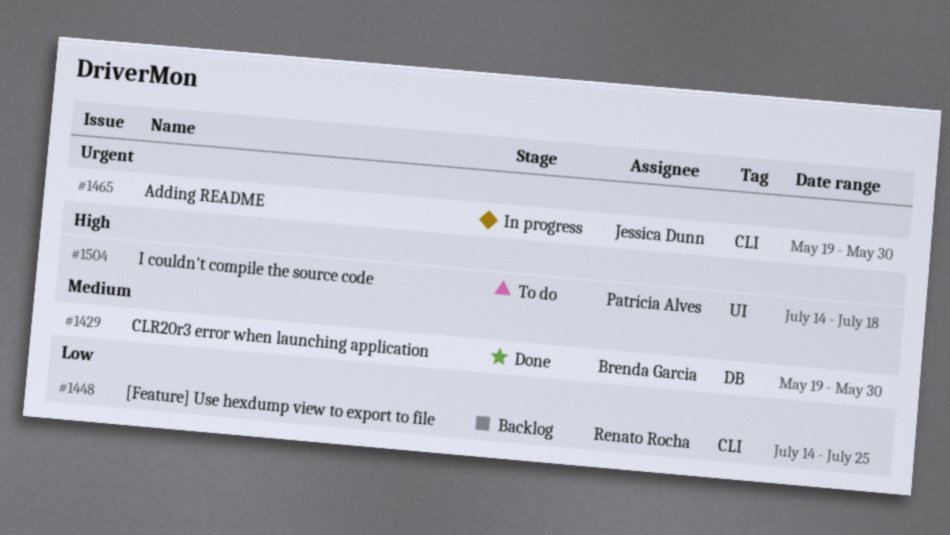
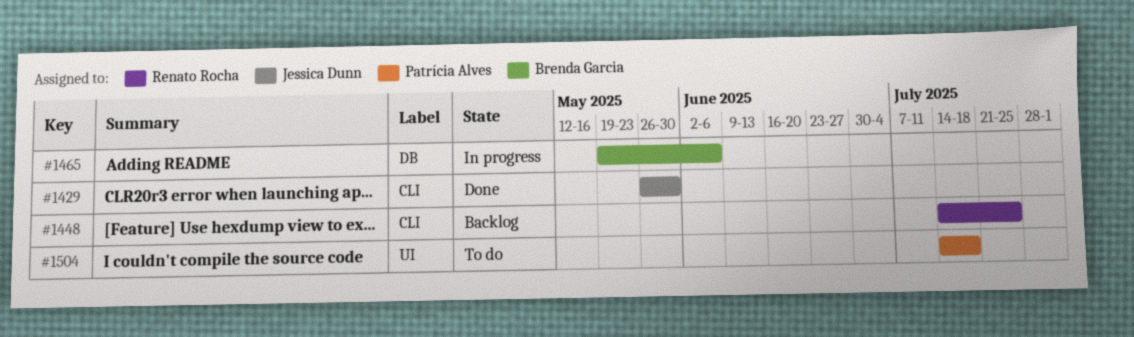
#1429, owner: Brenda Garcia -> Jessica Dunn
#1429, label: DB -> CLI
#1429, start: May 19 -> May 26
#1465, owner: Jessica Dunn -> Brenda Garcia
#1465, label: CLI -> DB
#1465, due: May 30 -> Jun 6

